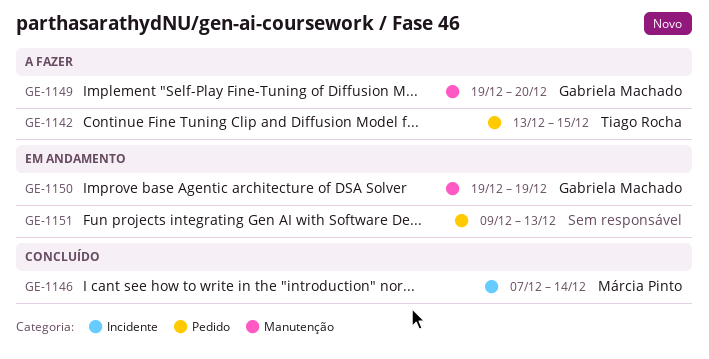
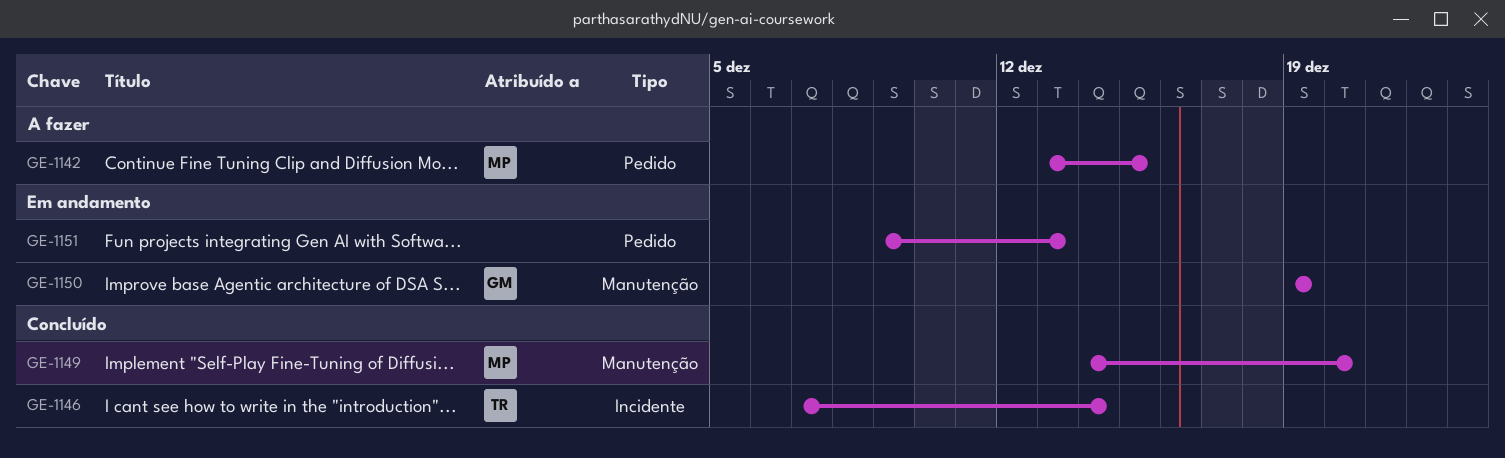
GE-1142, owner: Tiago Rocha -> Márcia Pinto
GE-1146, owner: Márcia Pinto -> Tiago Rocha
GE-1149, status: A fazer -> Concluído
GE-1149, owner: Gabriela Machado -> Márcia Pinto
GE-1149, start: Dec 19 -> Dec 14

